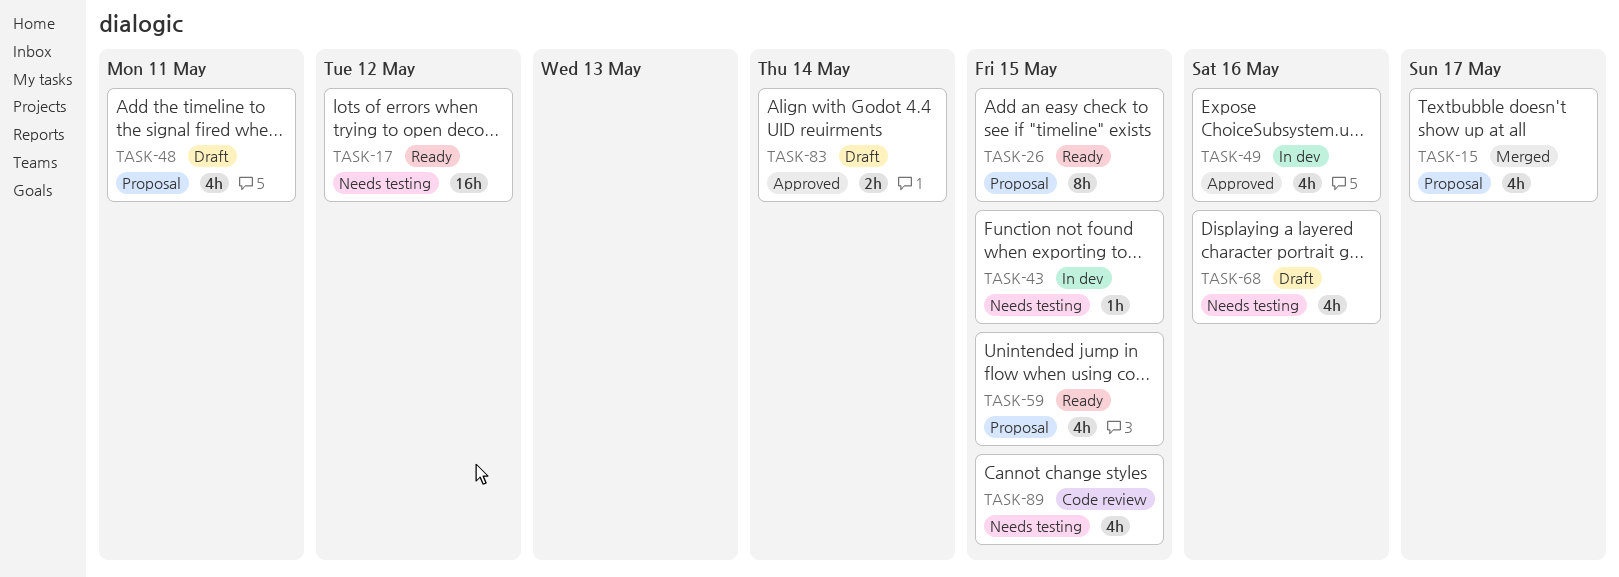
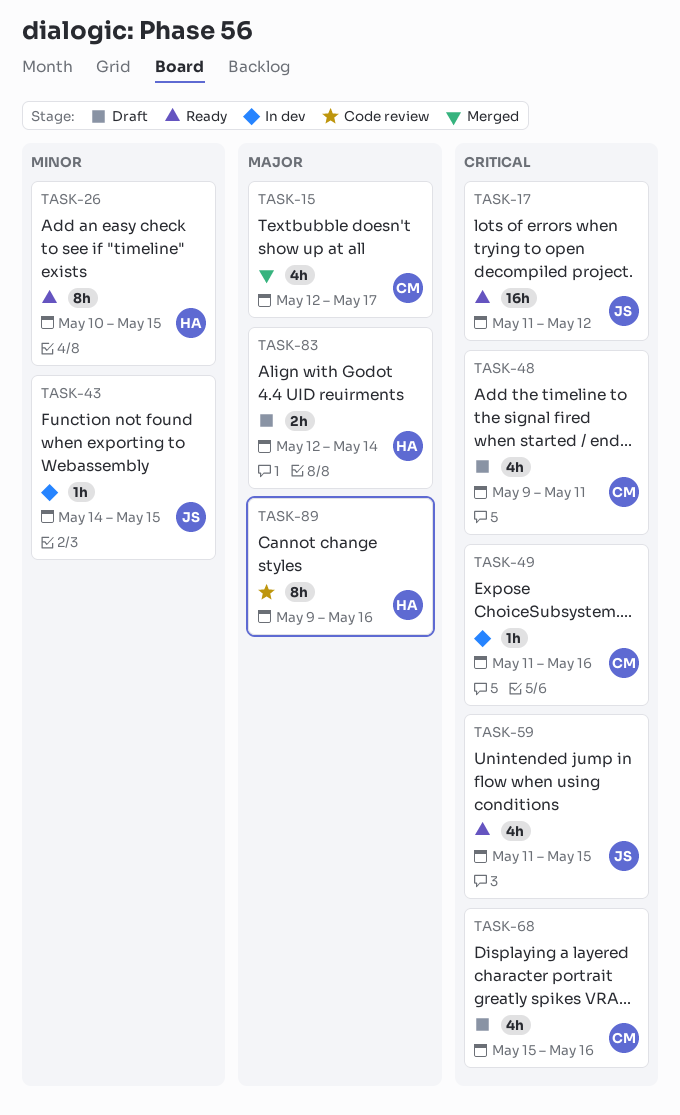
TASK-49, estimate: 4h -> 1h
TASK-89, estimate: 4h -> 8h
TASK-89, due: May 15 -> May 16

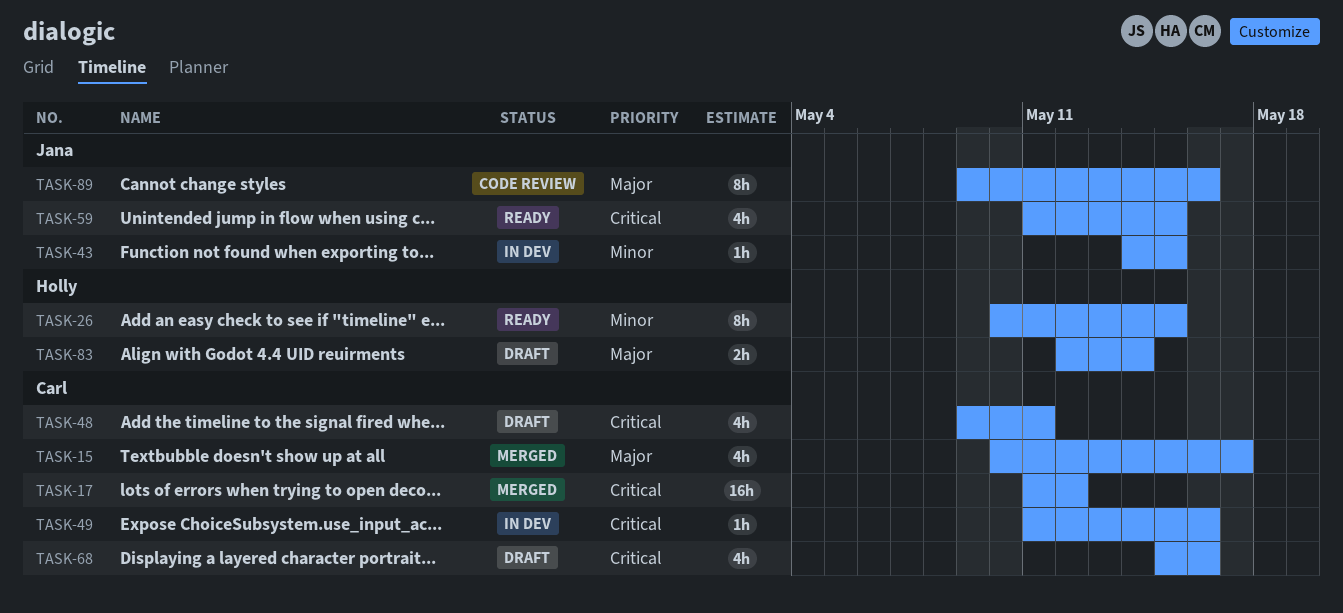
TASK-15, start: May 12 -> May 10
TASK-17, status: Ready -> Merged
TASK-17, owner: Jana -> Carl
TASK-89, owner: Holly -> Jana

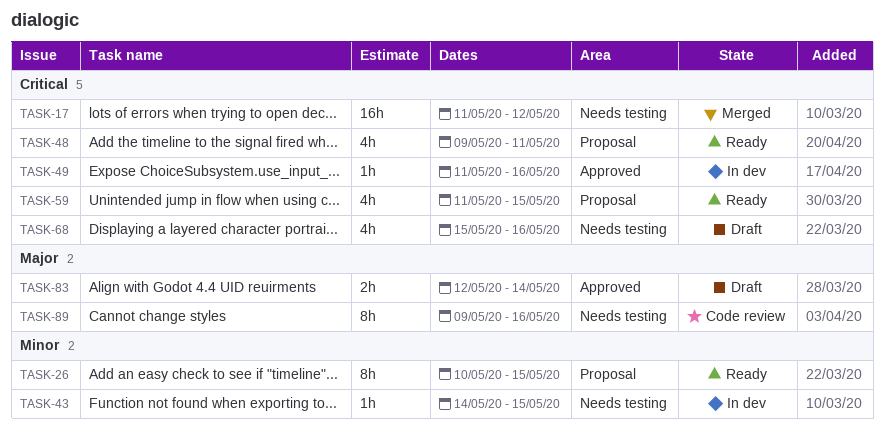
TASK-15: present -> none
TASK-48, status: Draft -> Ready

